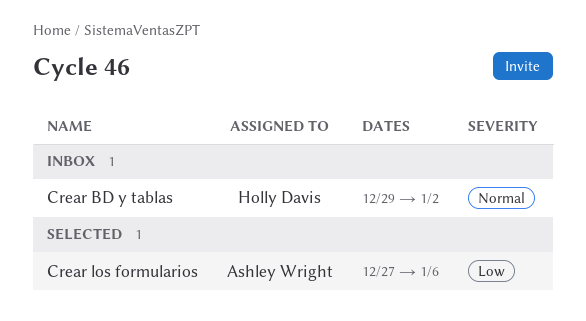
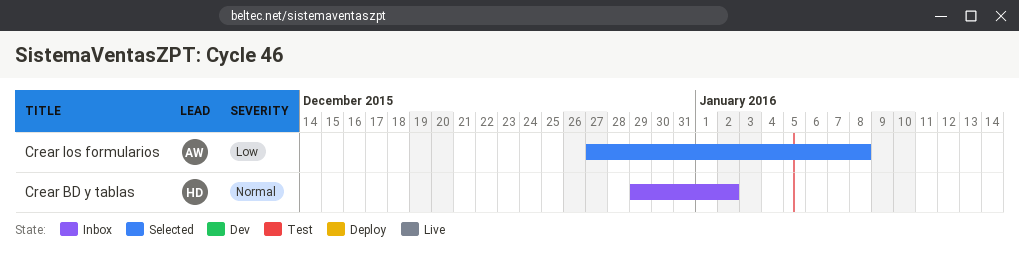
Crear los formularios, due: Jan 6 -> Jan 8

